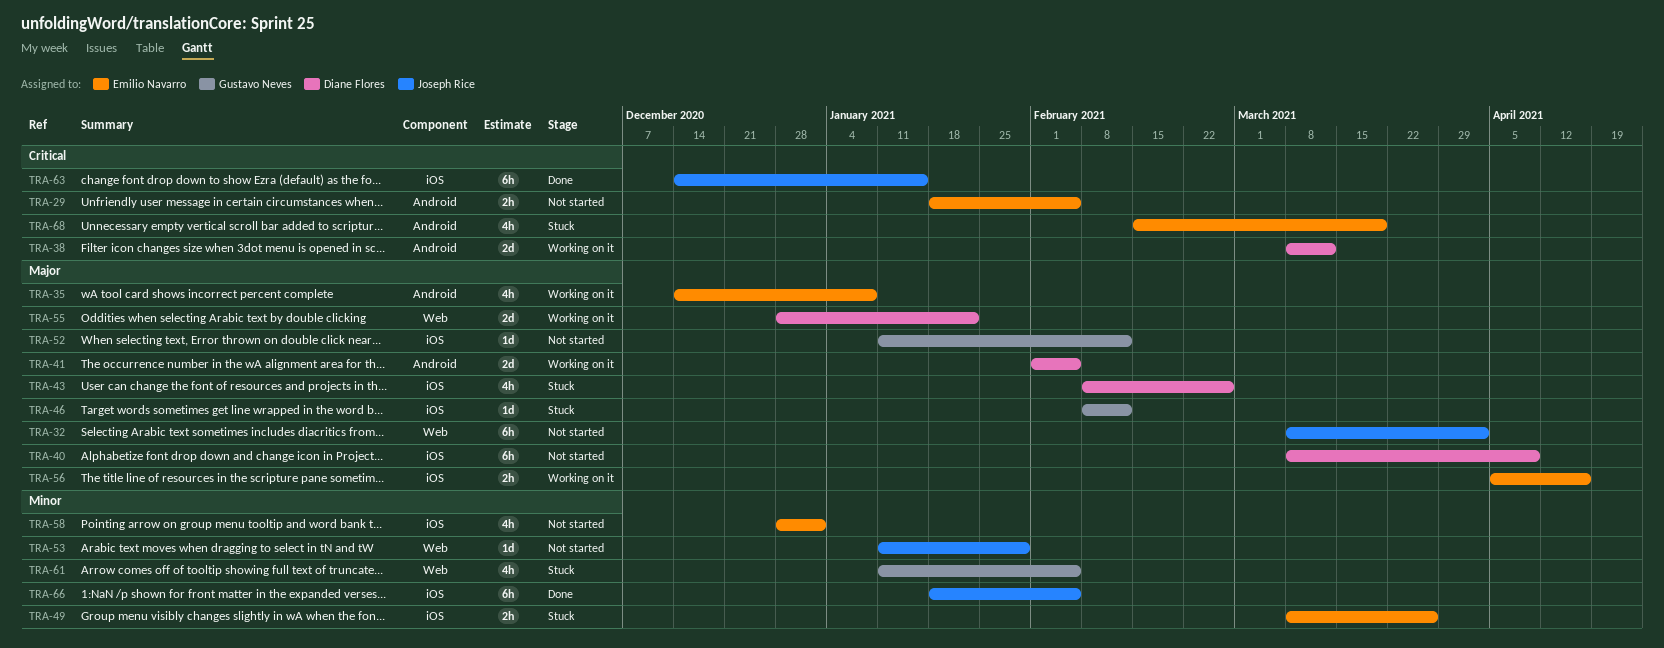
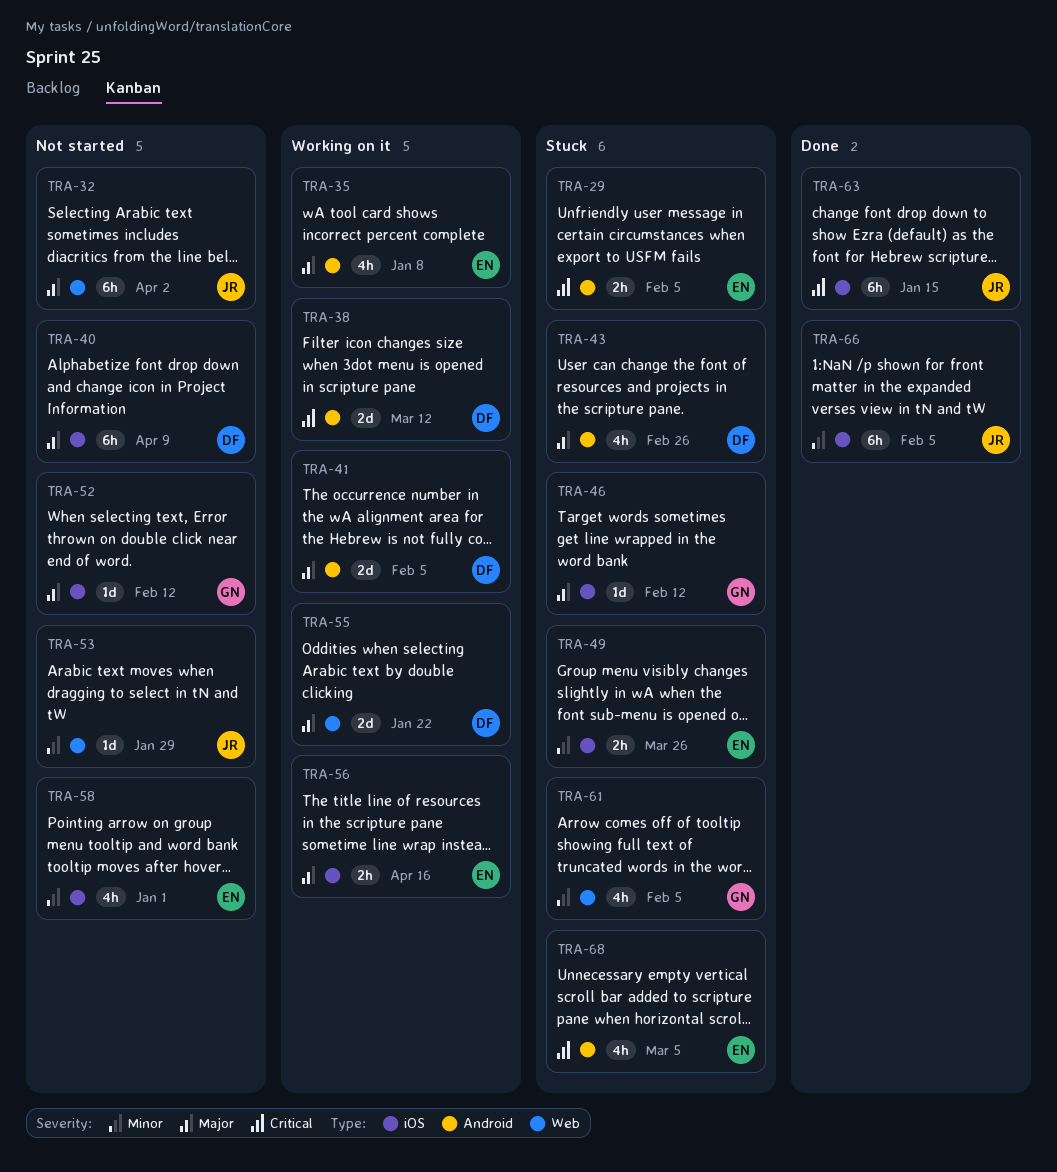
TRA-29, status: Not started -> Stuck
TRA-43, label: iOS -> Android
TRA-68, due: Mar 19 -> Mar 5

